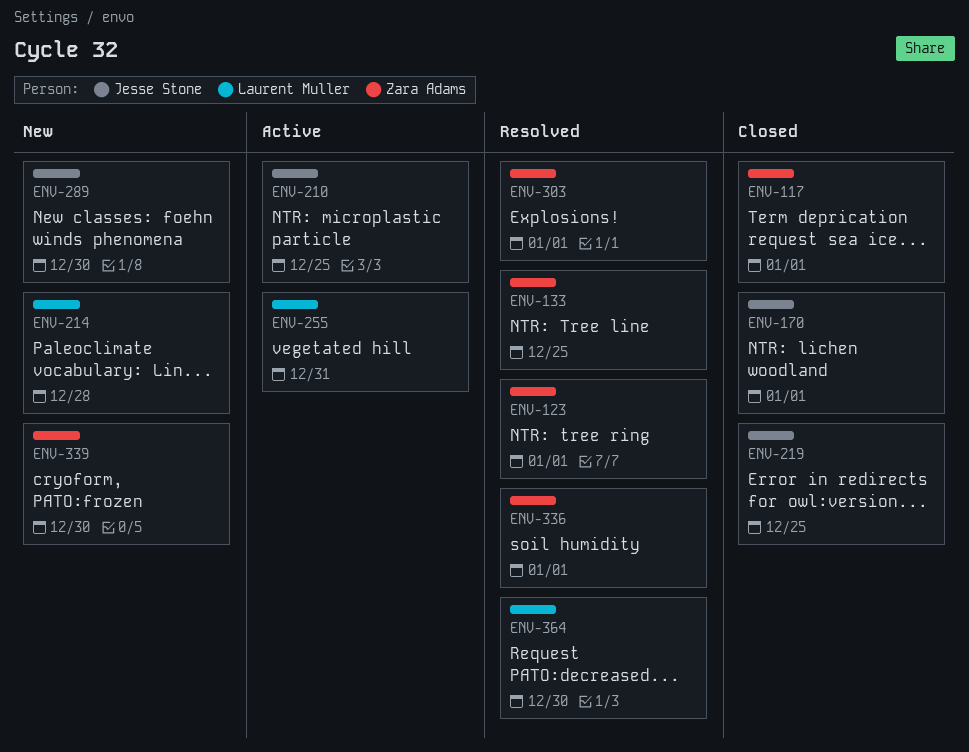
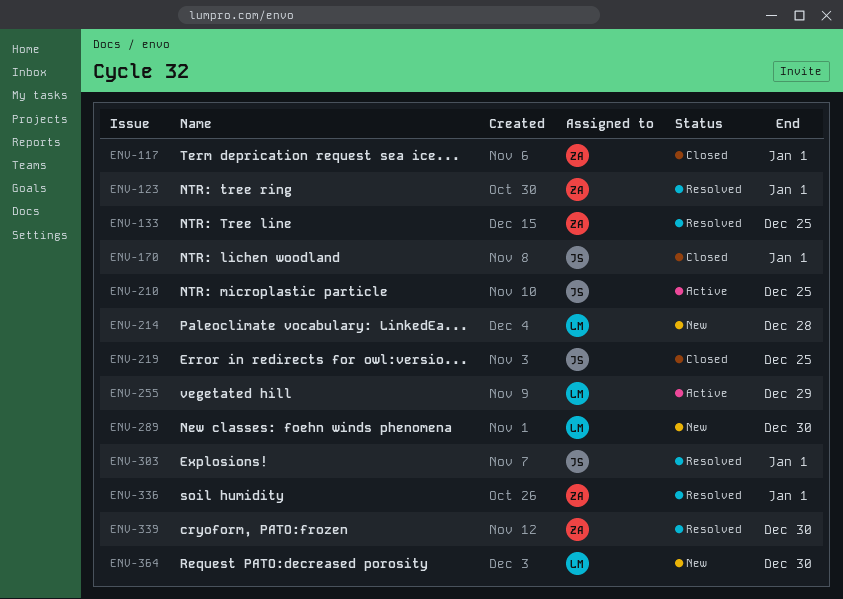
ENV-255, due: Dec 31 -> Dec 29
ENV-289, owner: Jesse Stone -> Laurent Muller
ENV-303, owner: Zara Adams -> Jesse Stone
ENV-339, status: New -> Resolved
ENV-364, status: Resolved -> New

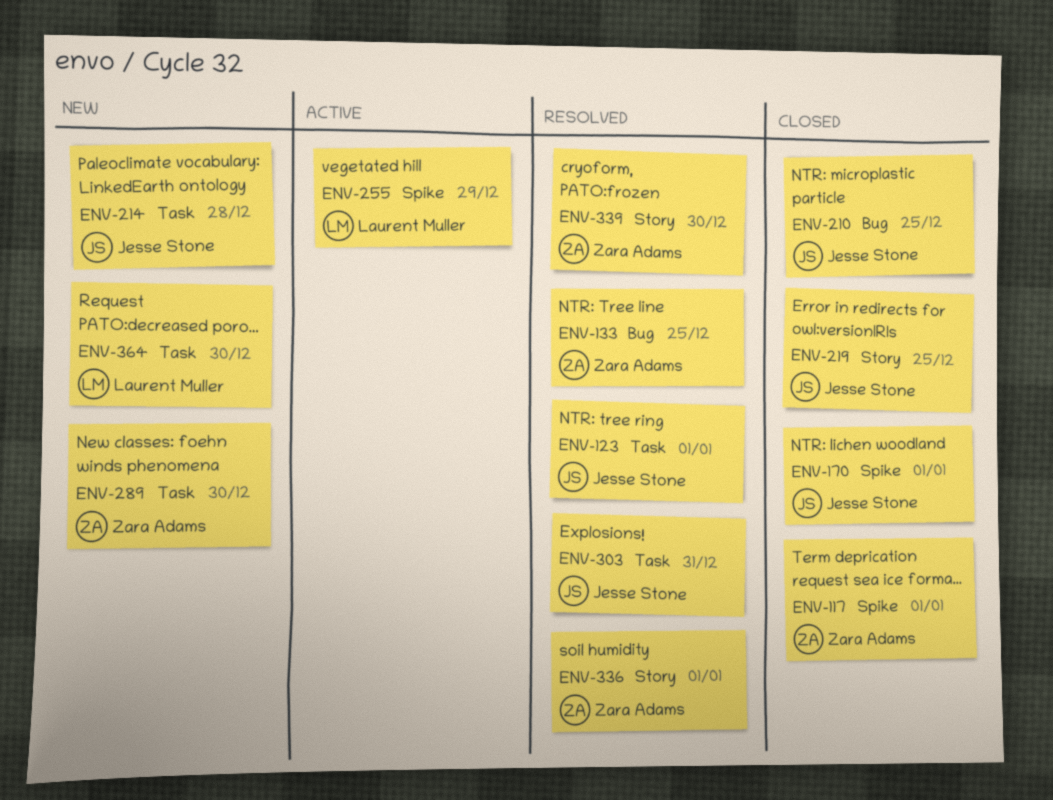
ENV-123, owner: Zara Adams -> Jesse Stone
ENV-210, status: Active -> Closed
ENV-214, owner: Laurent Muller -> Jesse Stone
ENV-289, owner: Laurent Muller -> Zara Adams
ENV-303, due: Jan 1 -> Dec 31

